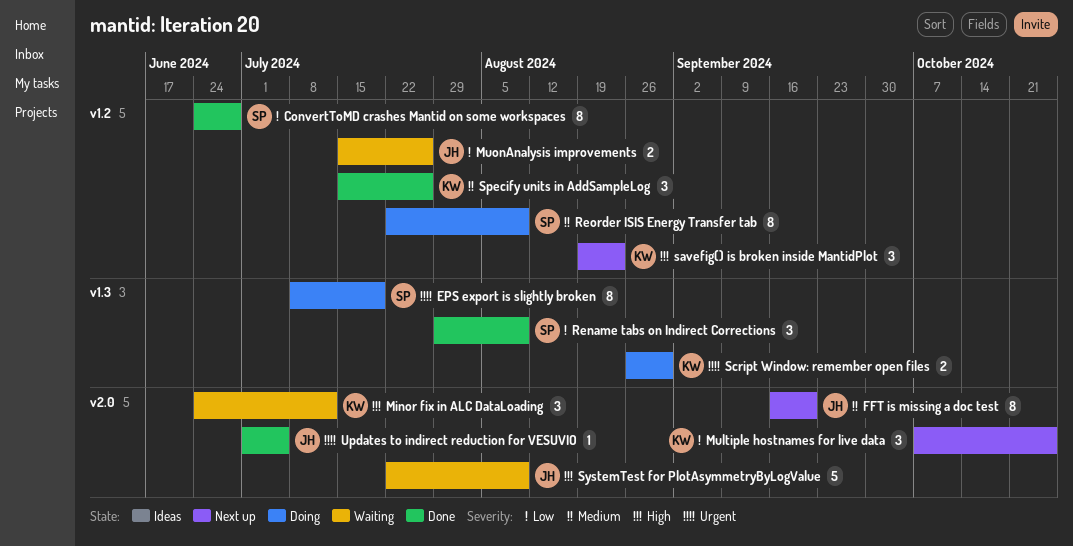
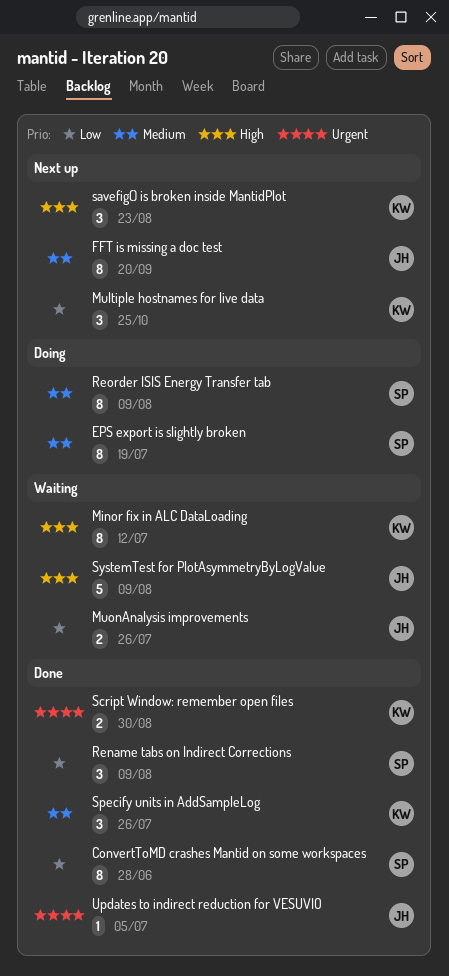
EPS export is slightly broken, priority: Urgent -> Medium
Minor fix in ALC DataLoading, estimate: 3 -> 8
Script Window: remember open files, status: Doing -> Done

